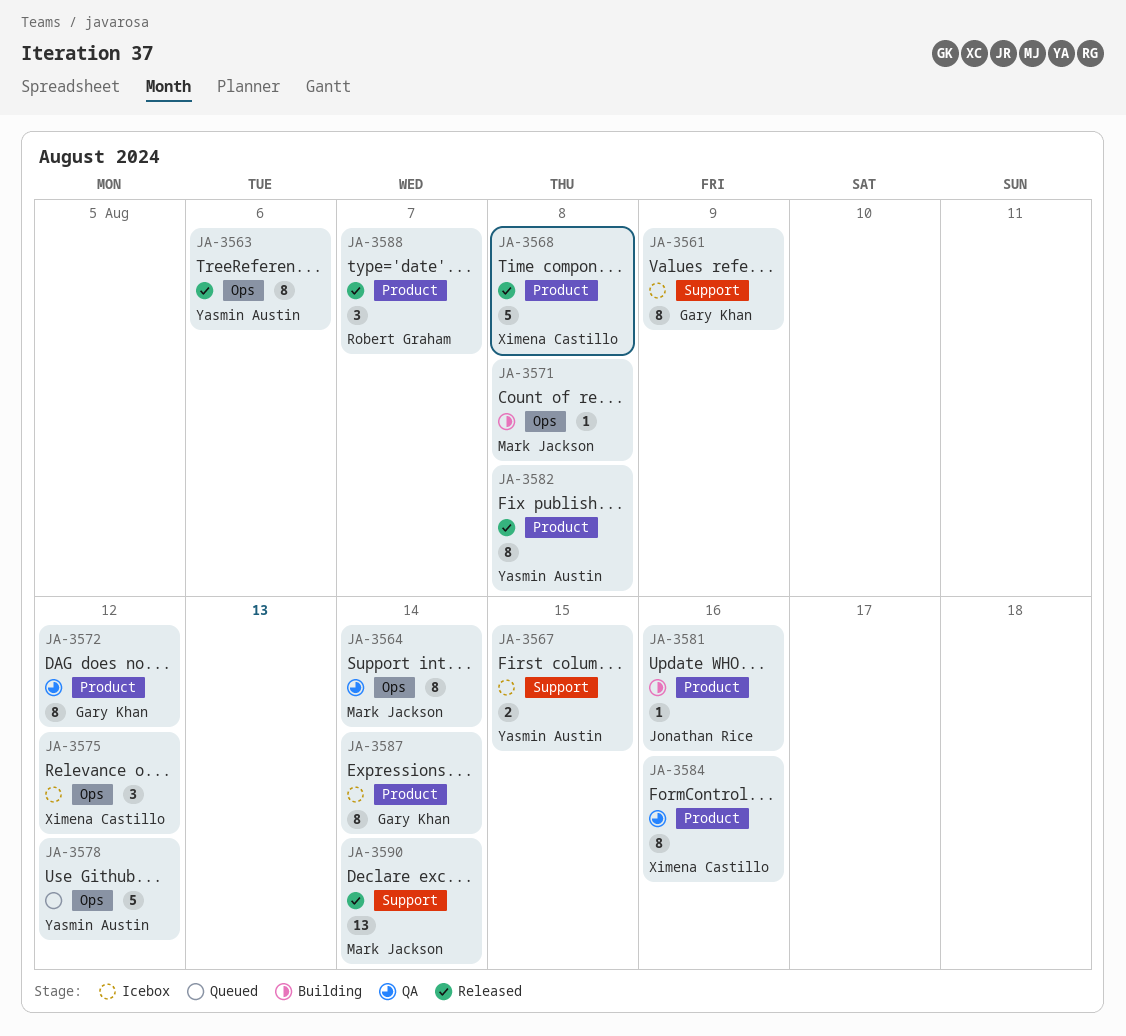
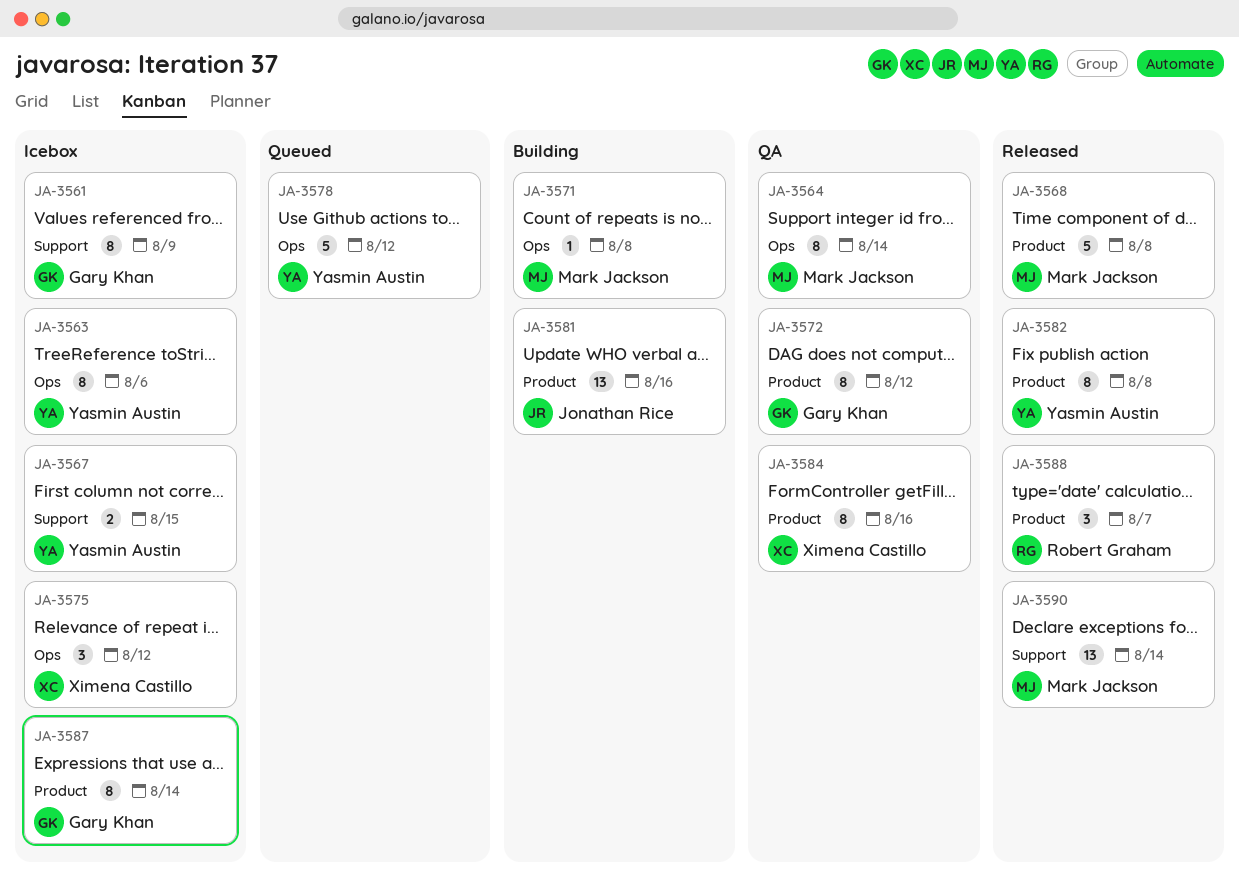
JA-3563, status: Released -> Icebox
JA-3568, owner: Ximena Castillo -> Mark Jackson
JA-3581, estimate: 1 -> 13

